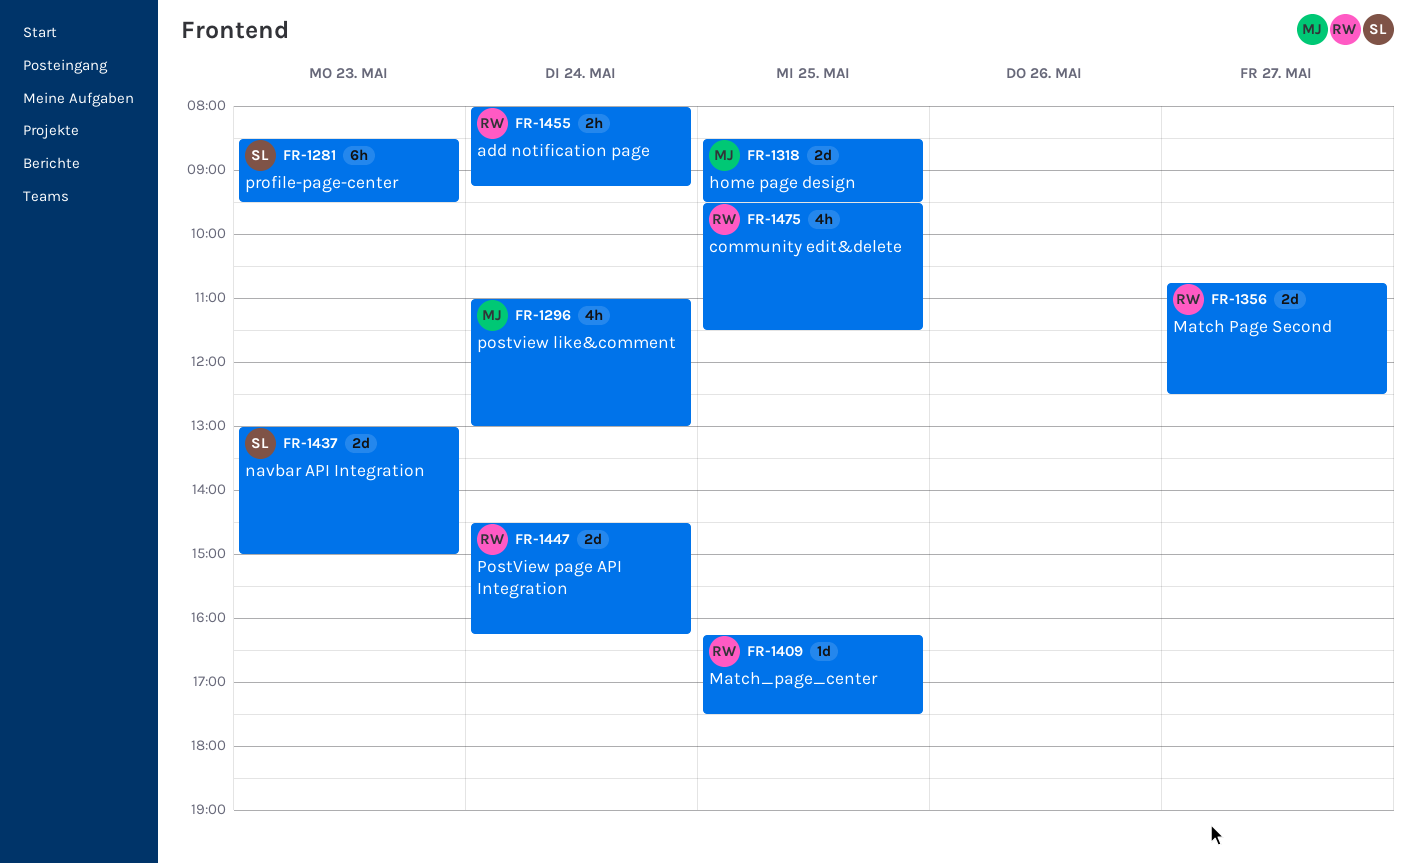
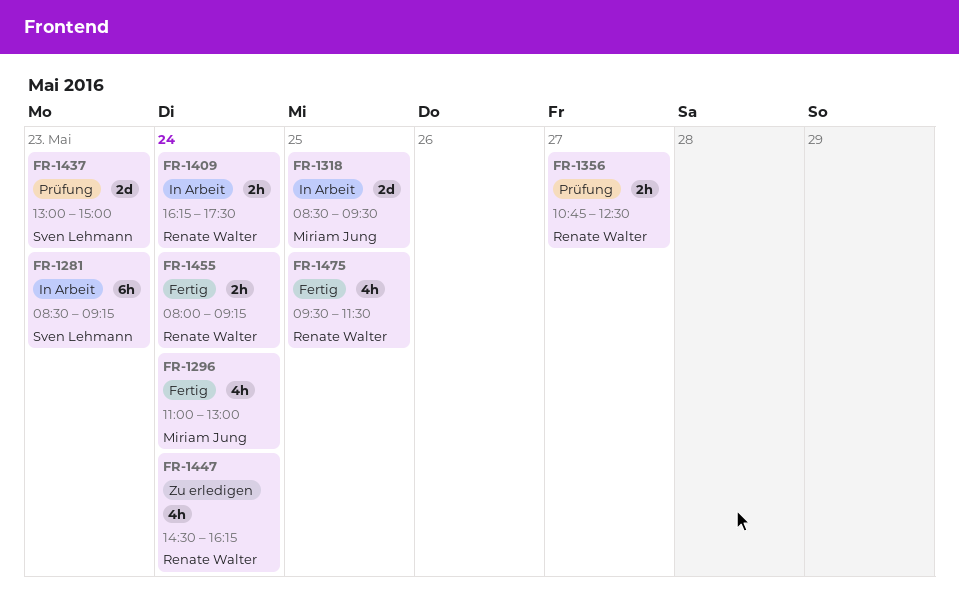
FR-1281, ends: 09:30 -> 09:15
FR-1356, estimate: 2d -> 2h
FR-1409, estimate: 1d -> 2h
FR-1409, day: May 25 -> May 24
FR-1447, estimate: 2d -> 4h

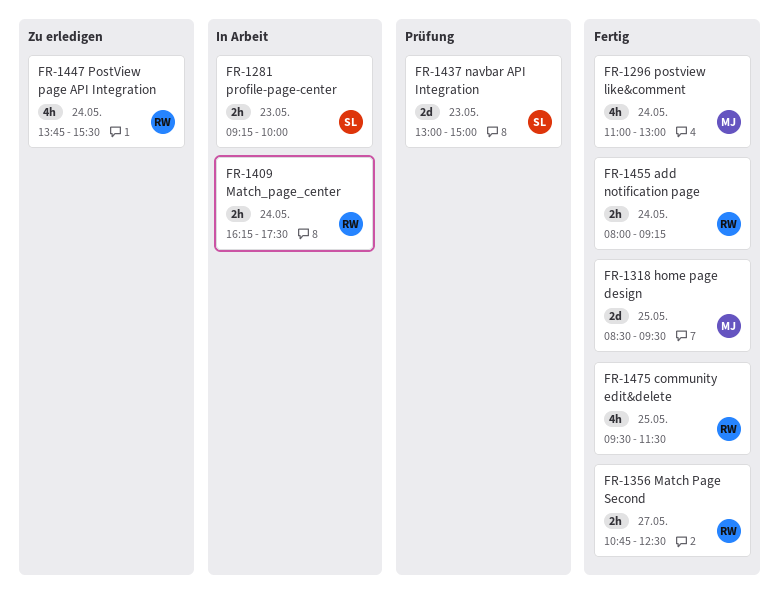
FR-1281, estimate: 6h -> 2h
FR-1281, begins: 08:30 -> 09:15
FR-1281, ends: 09:15 -> 10:00
FR-1318, status: In Arbeit -> Fertig
FR-1356, status: Prüfung -> Fertig
FR-1447, begins: 14:30 -> 13:45
FR-1447, ends: 16:15 -> 15:30

